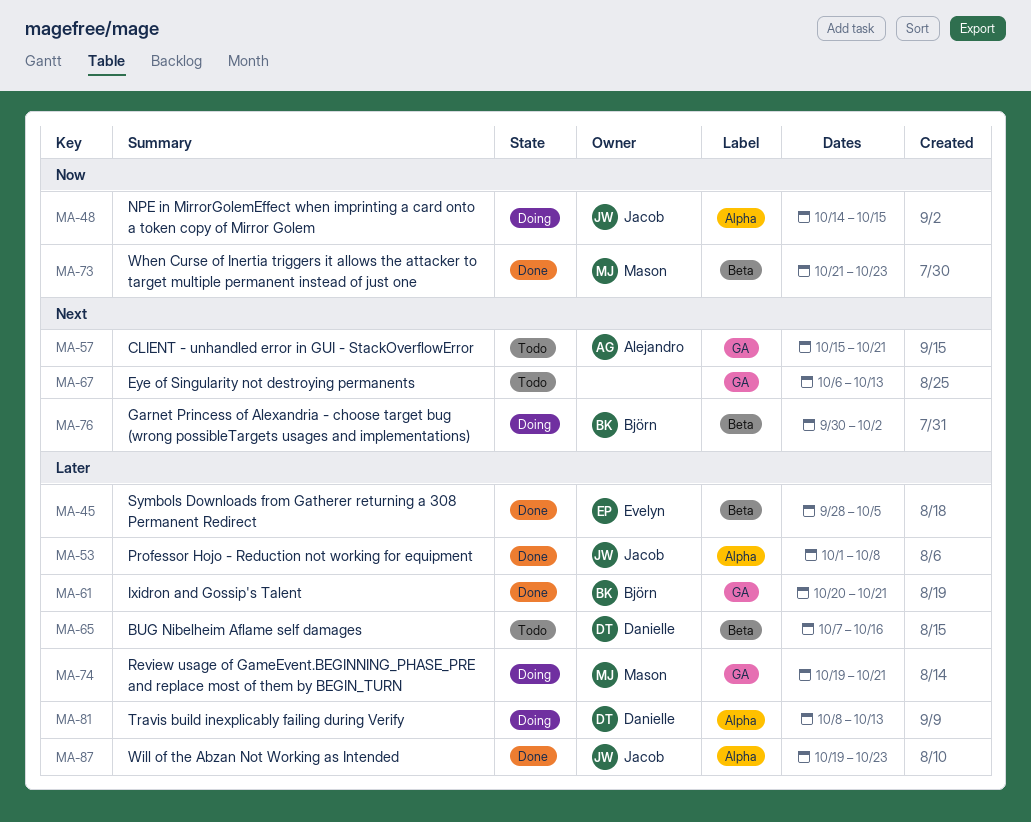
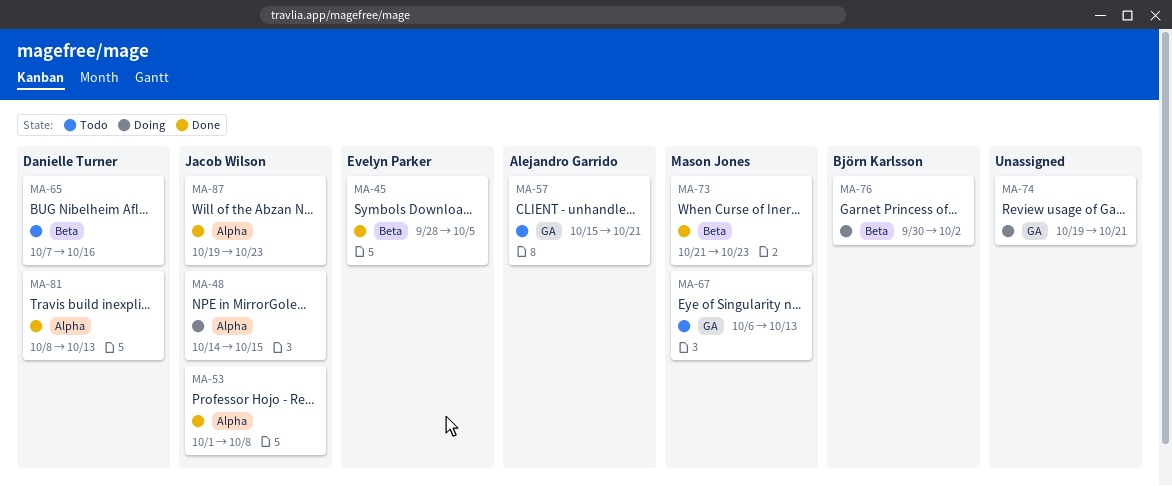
MA-61: present -> none
MA-67, owner: none -> Mason Jones
MA-74, owner: Mason Jones -> none
MA-81, status: Doing -> Done

